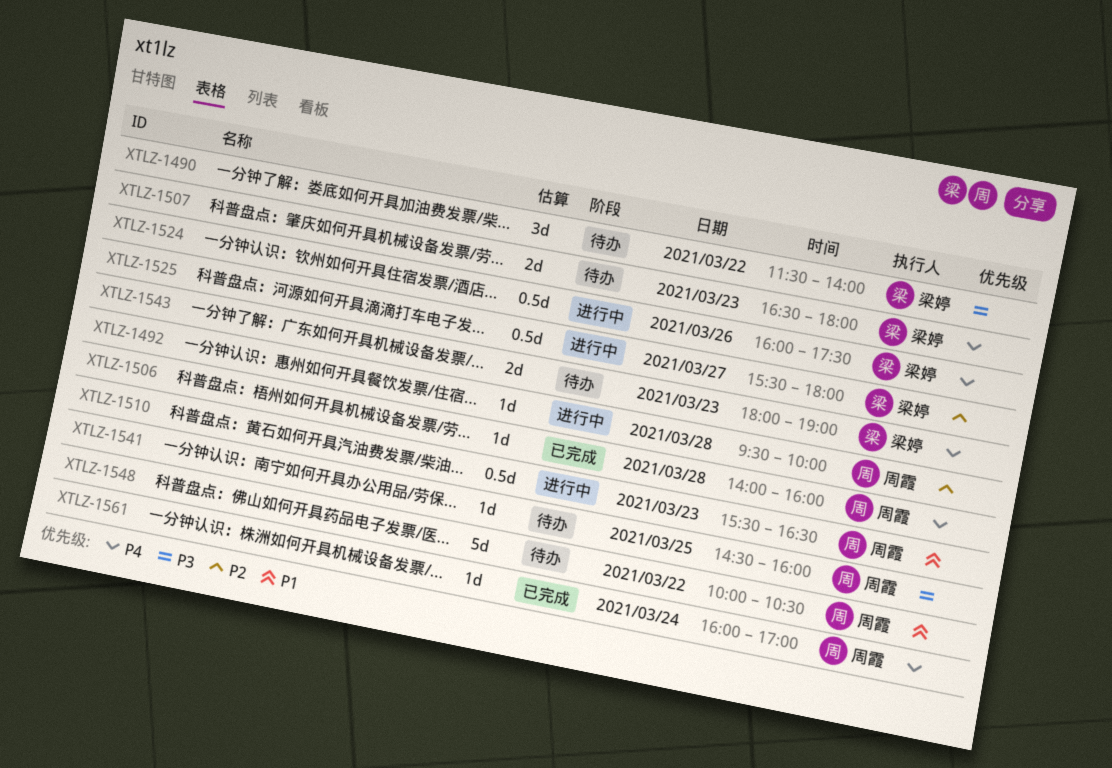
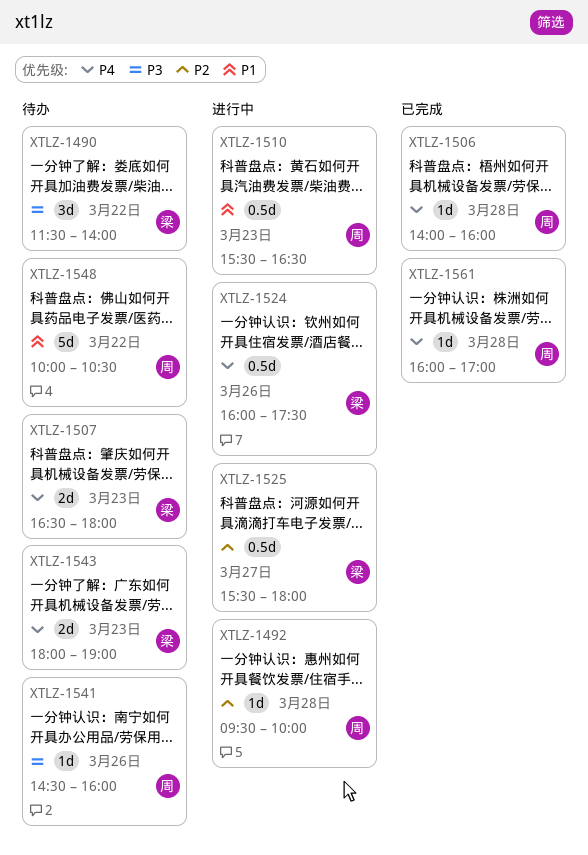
XTLZ-1541, day: Mar 25 -> Mar 26
XTLZ-1561, day: Mar 24 -> Mar 28

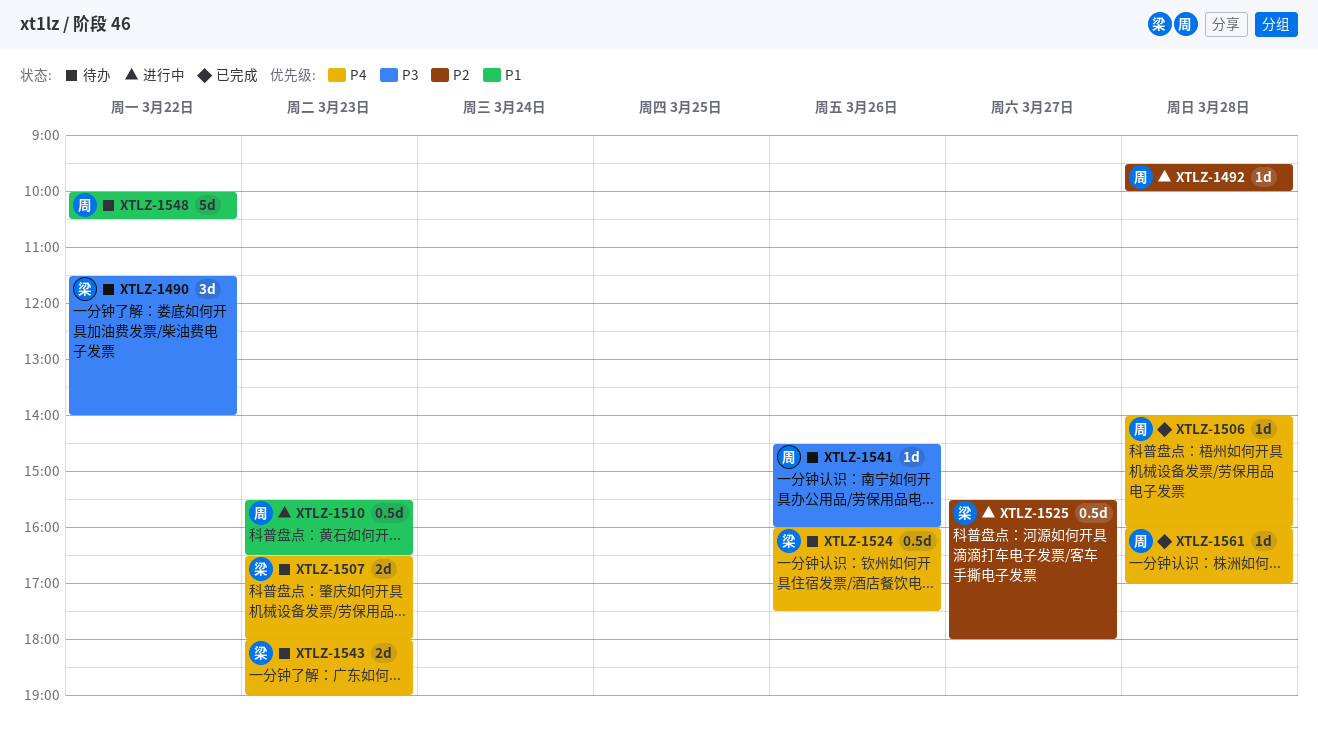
XTLZ-1524, status: 进行中 -> 待办

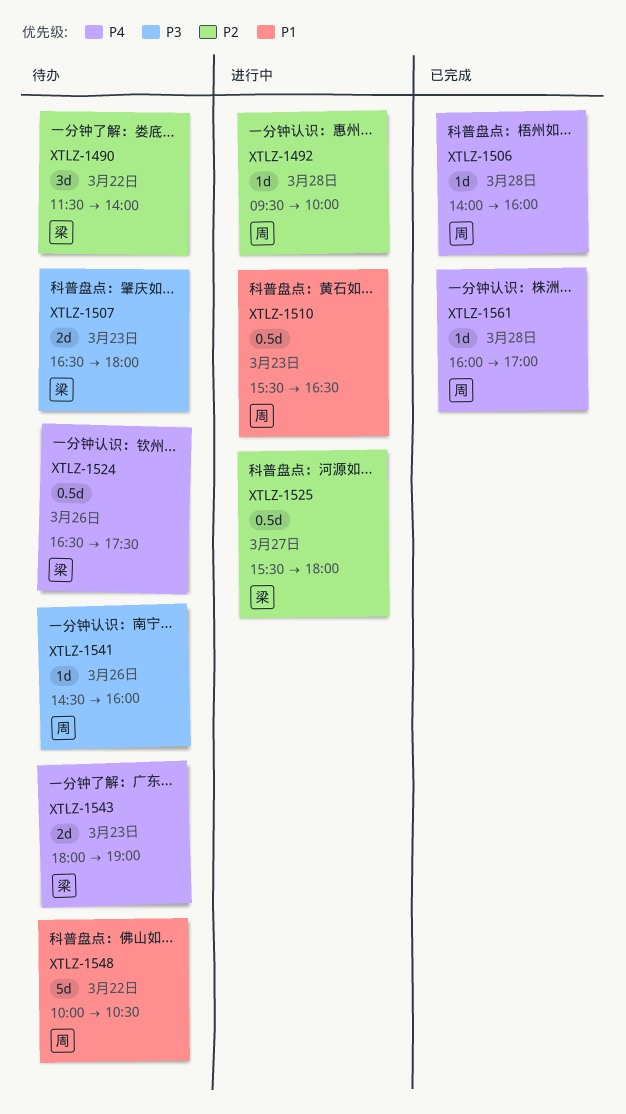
XTLZ-1490, priority: P3 -> P2
XTLZ-1507, priority: P4 -> P3
XTLZ-1524, begins: 16:00 -> 16:30

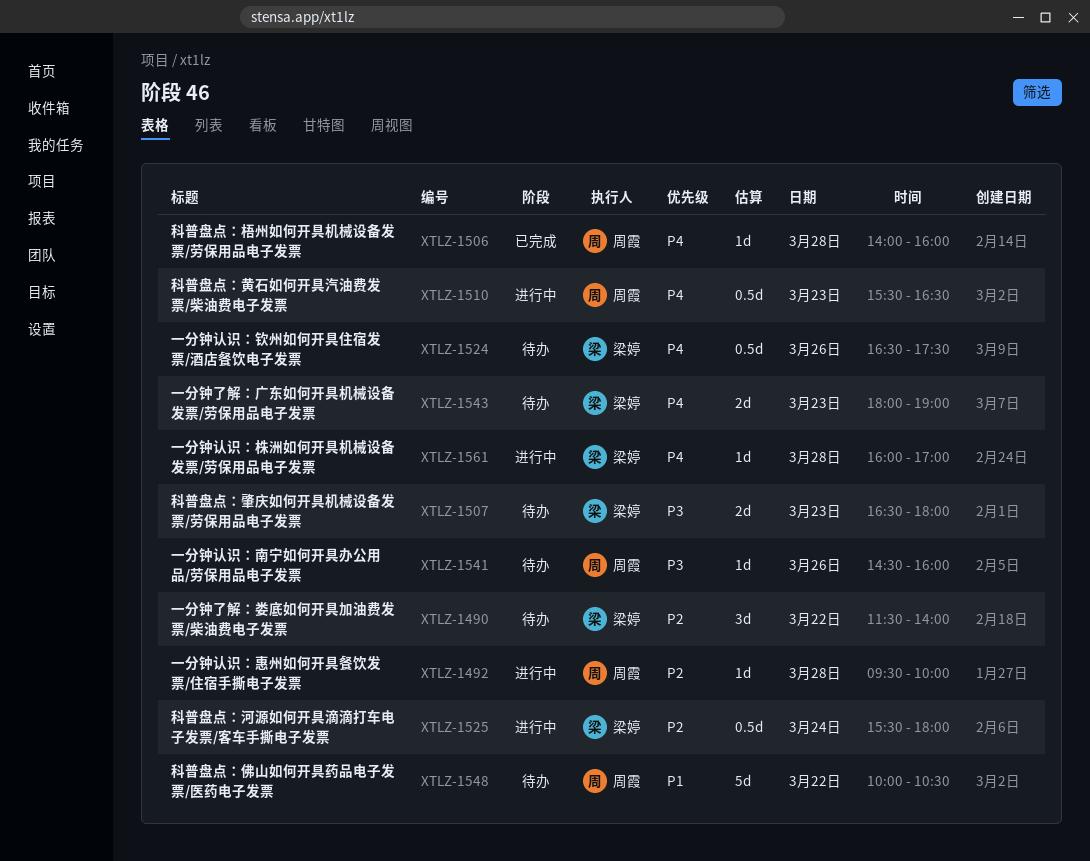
XTLZ-1510, priority: P1 -> P4
XTLZ-1525, day: Mar 27 -> Mar 24
XTLZ-1561, status: 已完成 -> 进行中
XTLZ-1561, owner: 周霞 -> 梁婷

